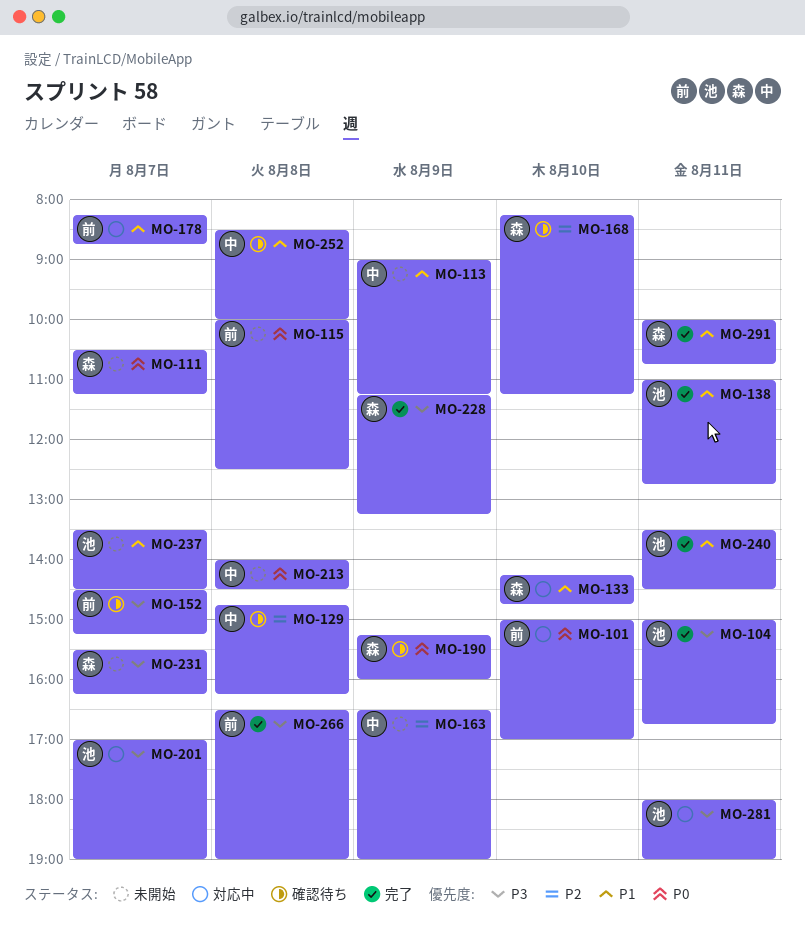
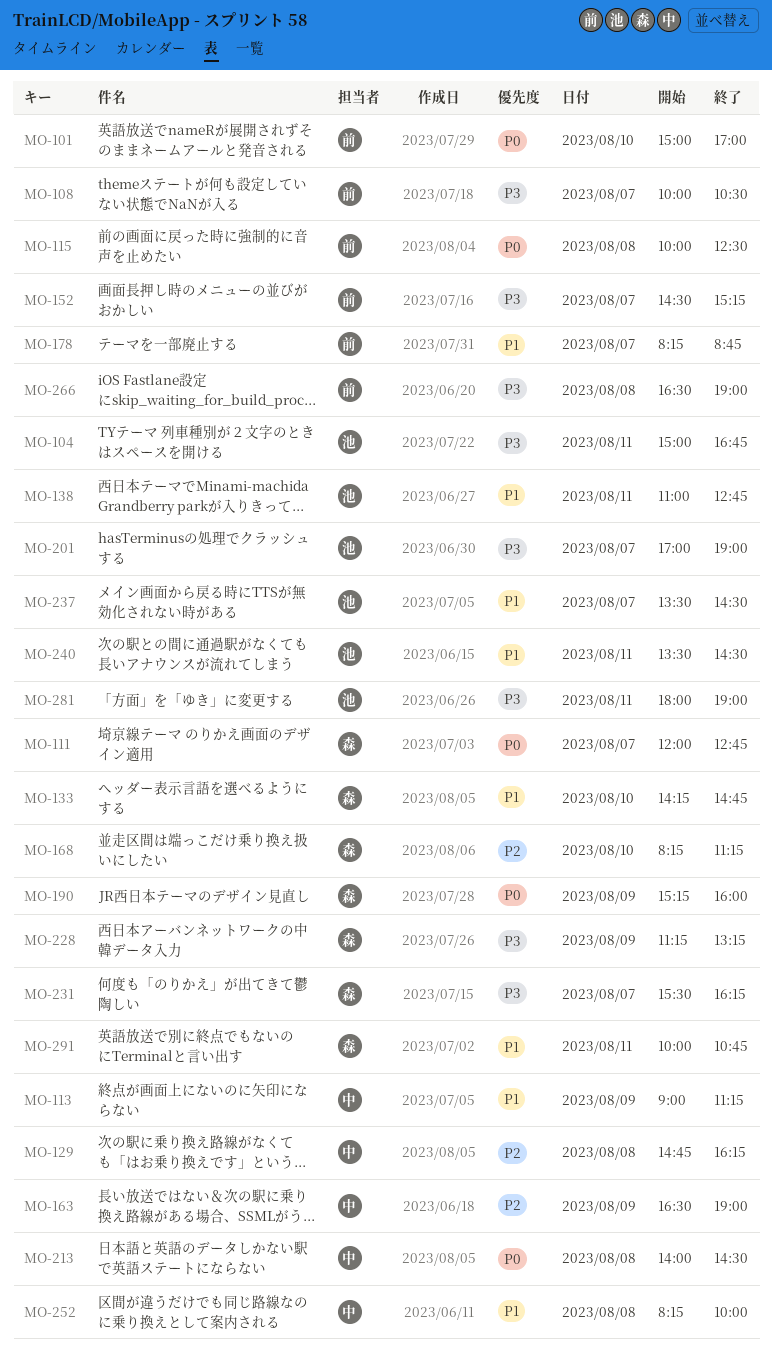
MO-108: none -> present
MO-111, begins: 10:30 -> 12:00
MO-111, ends: 11:15 -> 12:45
MO-252, begins: 08:30 -> 08:15

